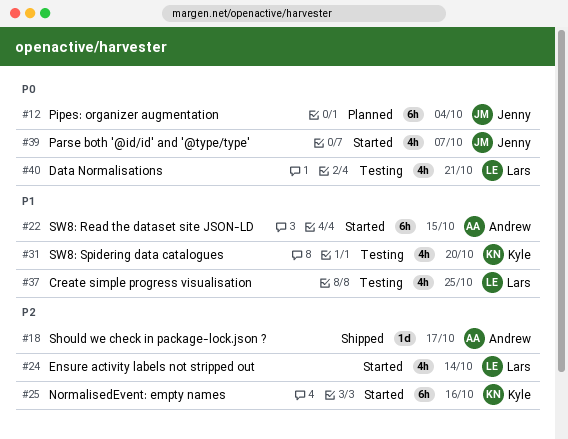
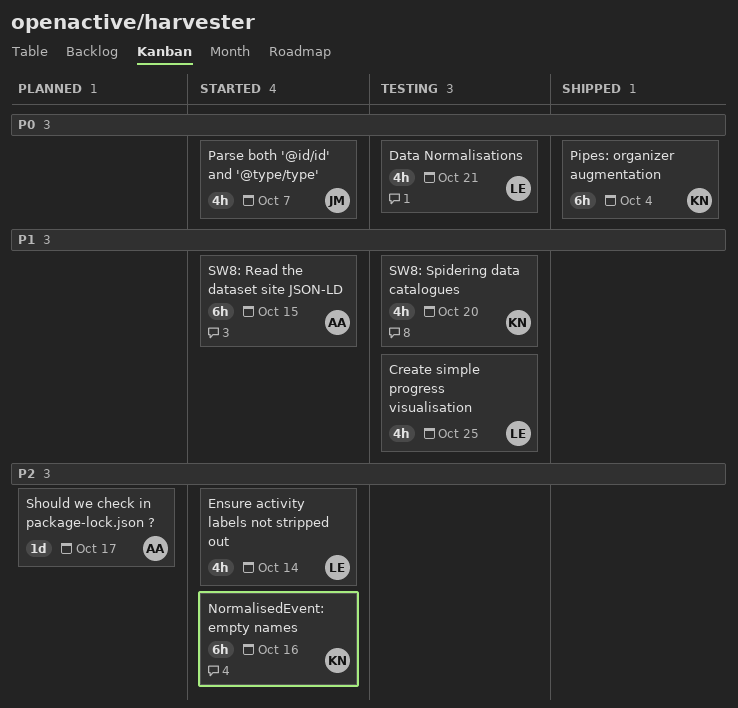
Pipes: organizer augmentation, status: Planned -> Shipped
Pipes: organizer augmentation, owner: Jenny -> Kyle
Should we check in package-lock.json ?, status: Shipped -> Planned

